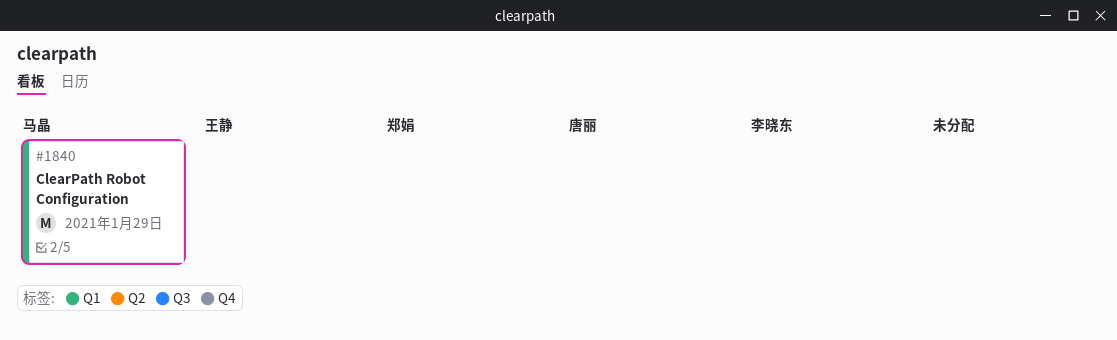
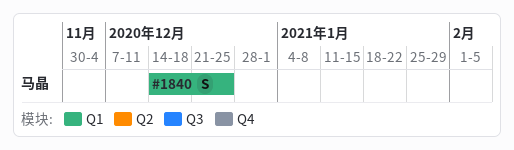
#1840, estimate: M -> S
#1840, due: Jan 29 -> Dec 25

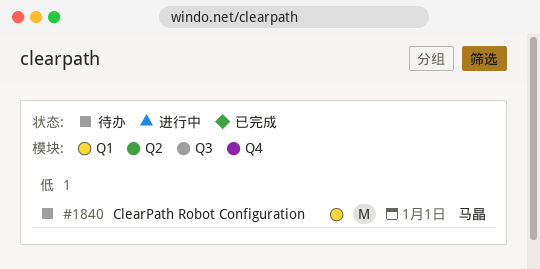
#1840, estimate: S -> M
#1840, due: Dec 25 -> Jan 1

